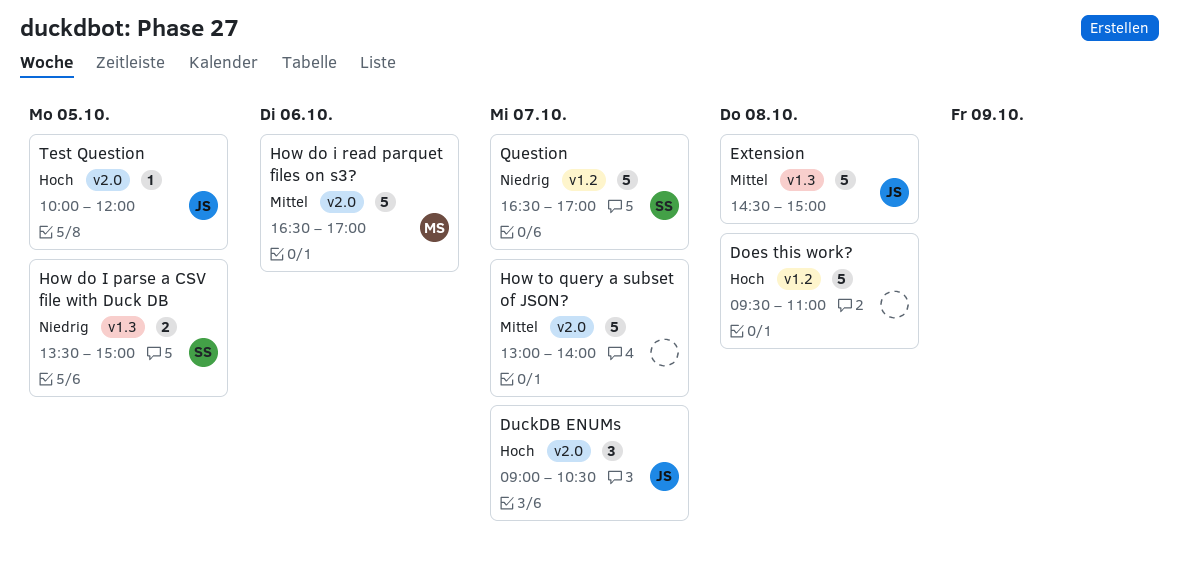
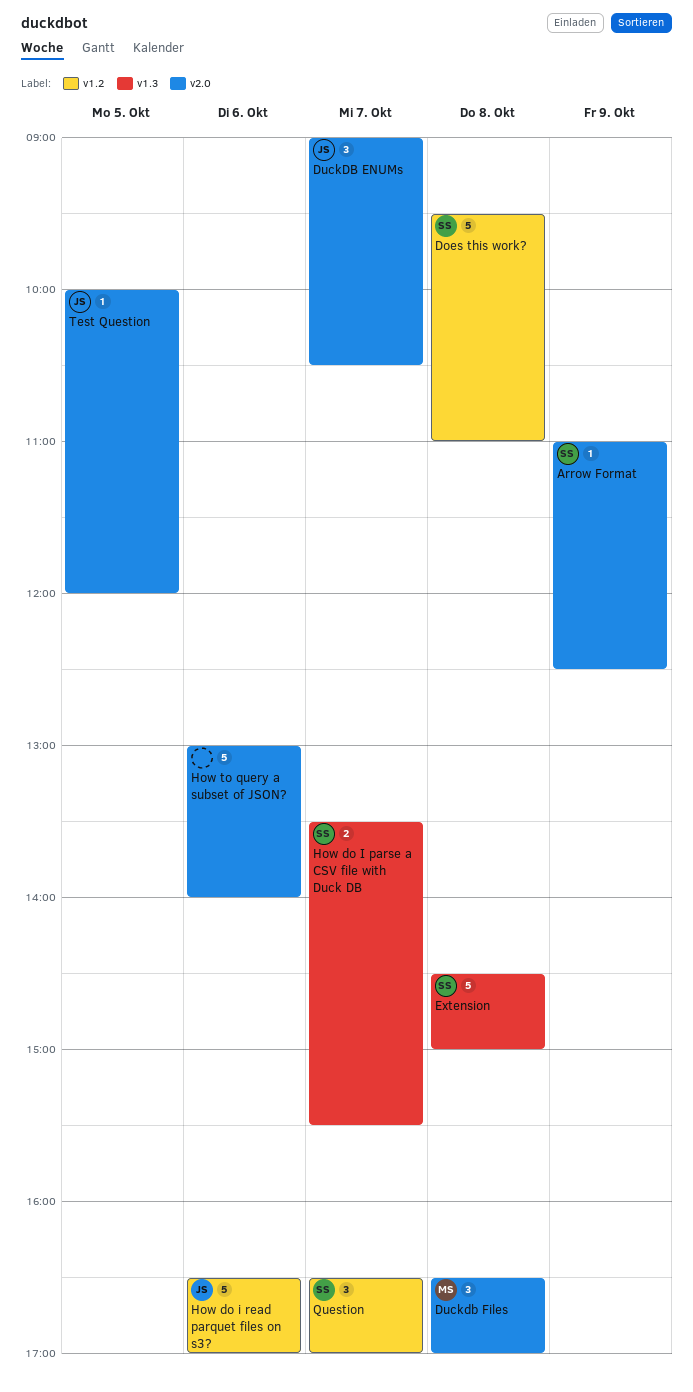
Arrow Format: none -> present
Does this work?, owner: none -> SS
Duckdb Files: none -> present
Extension, owner: JS -> SS
How do I parse a CSV file with Duck DB, day: Oct 5 -> Oct 7
How do I parse a CSV file with Duck DB, ends: 15:00 -> 15:30
How do i read parquet files on s3?, owner: MS -> JS
How do i read parquet files on s3?, label: v2.0 -> v1.2
How to query a subset of JSON?, day: Oct 7 -> Oct 6
Question, estimate: 5 -> 3

